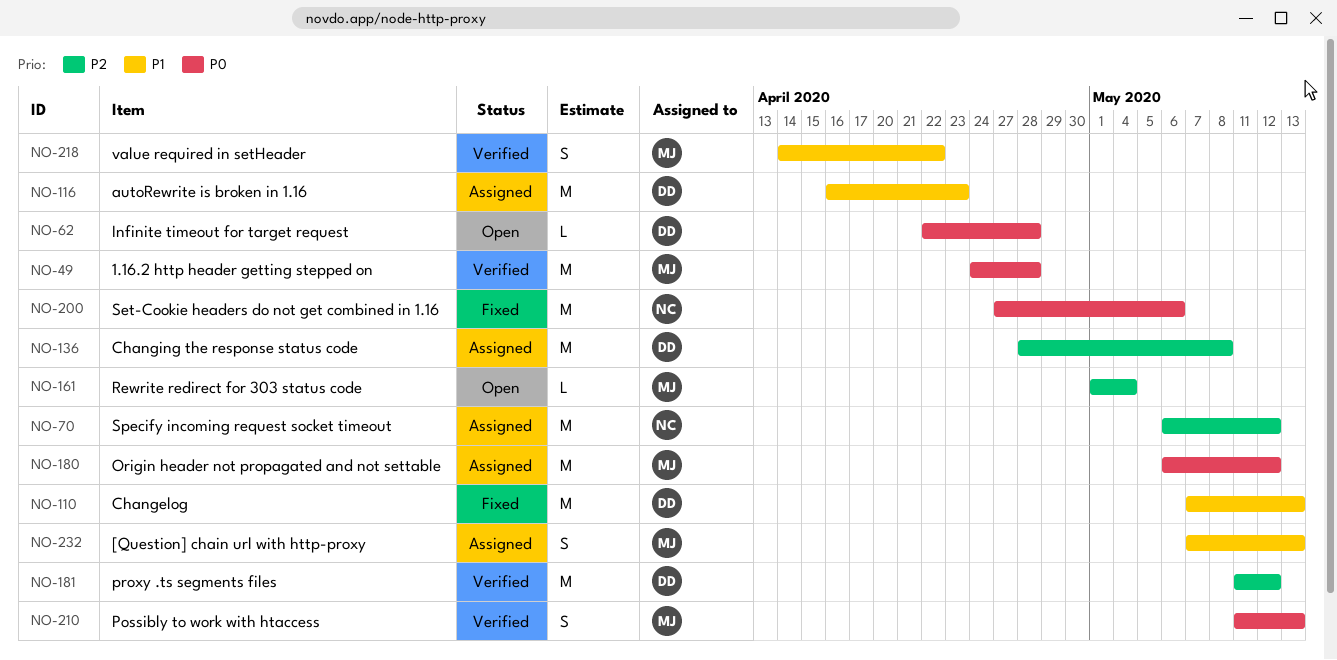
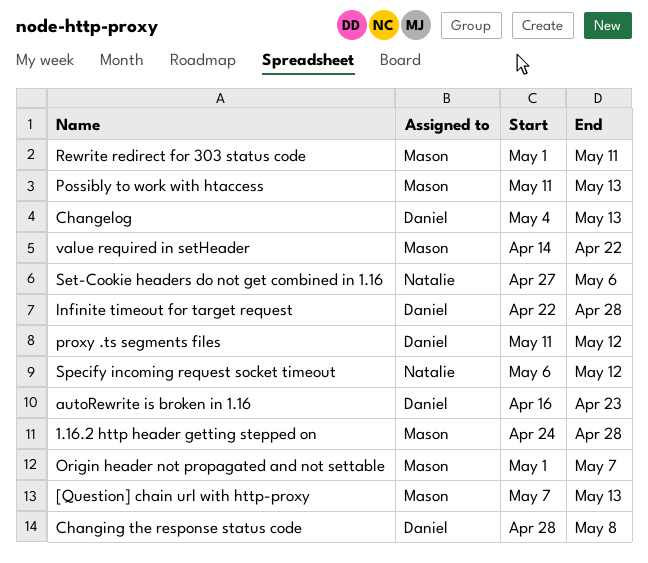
Changelog, start: May 7 -> May 4
Origin header not propagated and not settable, start: May 6 -> May 1
Origin header not propagated and not settable, due: May 12 -> May 7
Rewrite redirect for 303 status code, due: May 4 -> May 11

